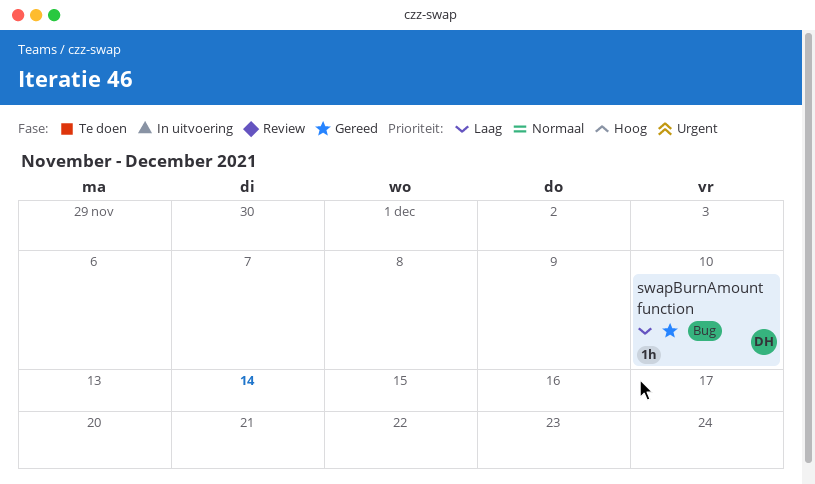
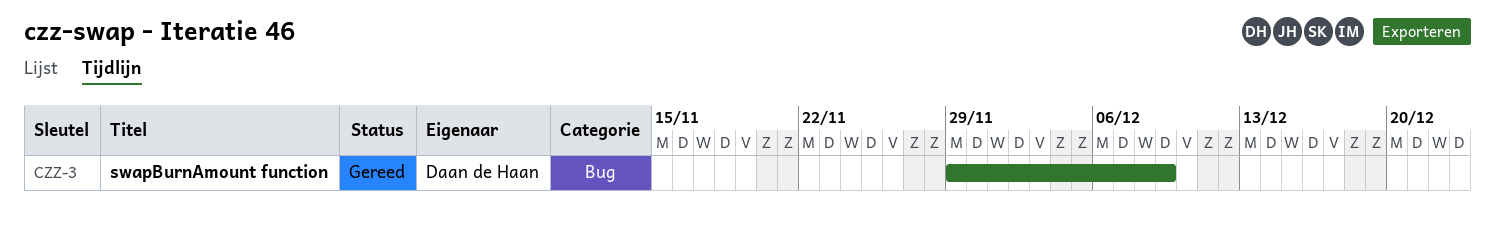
swapBurnAmount function, due: Dec 10 -> Dec 9

